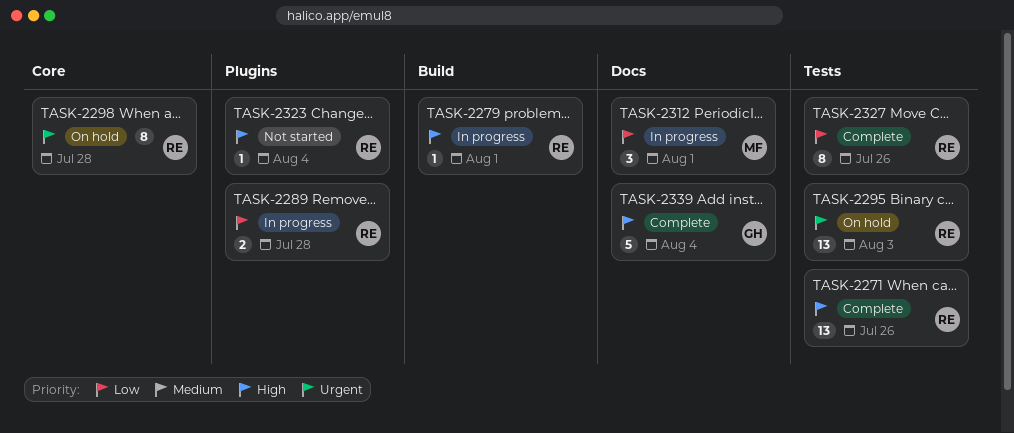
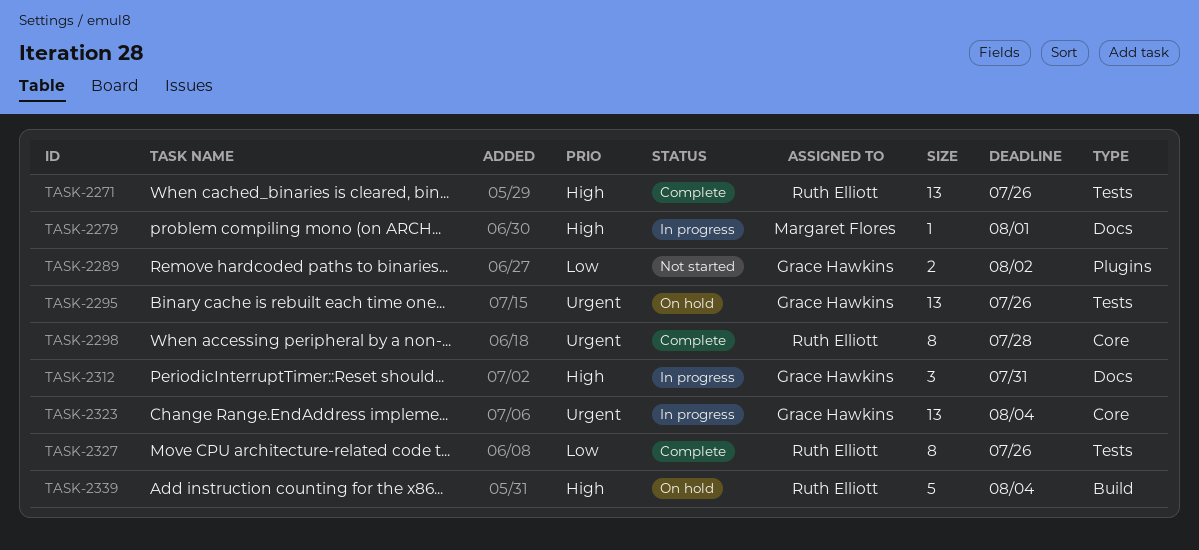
TASK-2279, owner: Ruth Elliott -> Margaret Flores
TASK-2279, label: Build -> Docs
TASK-2289, status: In progress -> Not started
TASK-2289, owner: Ruth Elliott -> Grace Hawkins
TASK-2289, due: Jul 28 -> Aug 2
TASK-2295, owner: Ruth Elliott -> Grace Hawkins
TASK-2295, due: Aug 3 -> Jul 26
TASK-2298, status: On hold -> Complete
TASK-2312, owner: Margaret Flores -> Grace Hawkins
TASK-2312, priority: Low -> High
TASK-2312, due: Aug 1 -> Jul 31
TASK-2323, status: Not started -> In progress
TASK-2323, owner: Ruth Elliott -> Grace Hawkins
TASK-2323, priority: High -> Urgent
TASK-2323, label: Plugins -> Core
TASK-2323, estimate: 1 -> 13
TASK-2339, status: Complete -> On hold
TASK-2339, owner: Grace Hawkins -> Ruth Elliott
TASK-2339, label: Docs -> Build

